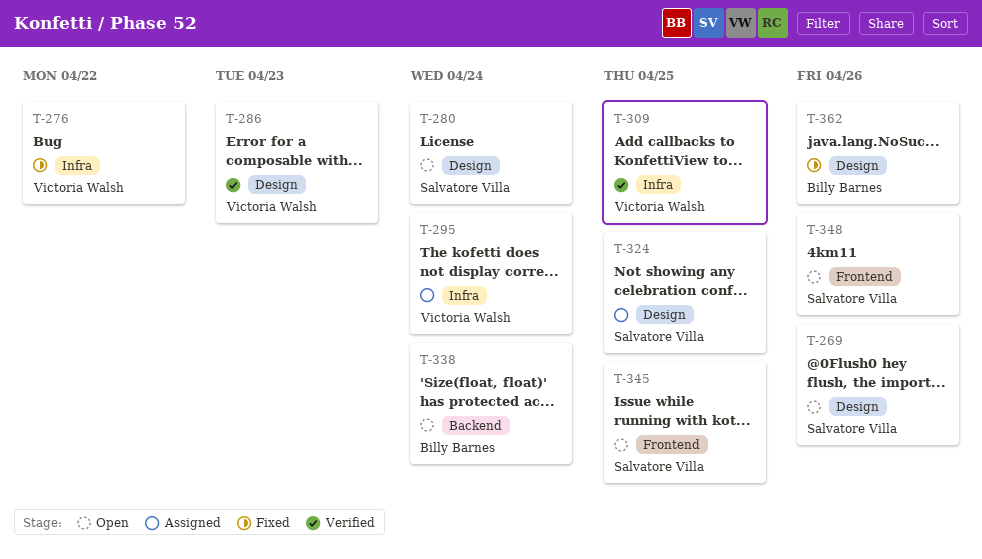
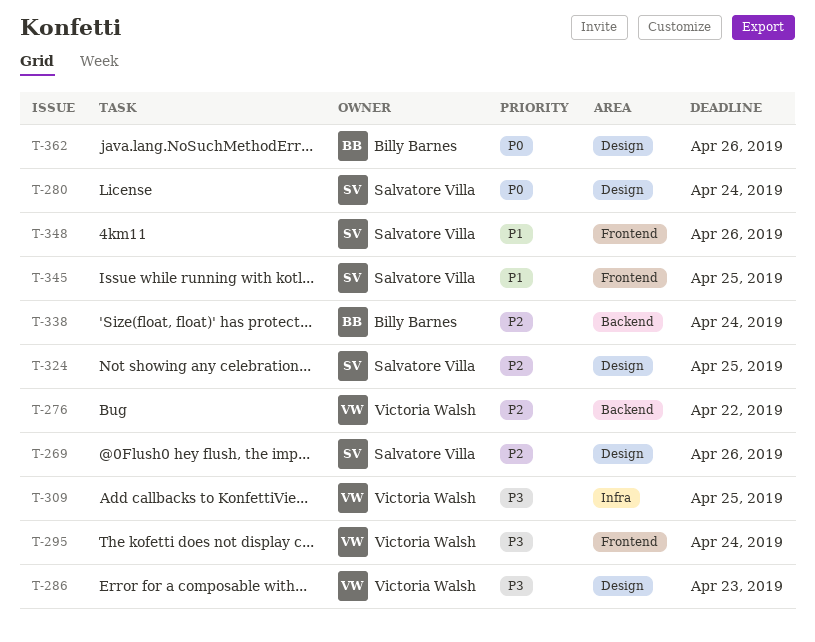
T-276, label: Infra -> Backend
T-295, label: Infra -> Frontend

